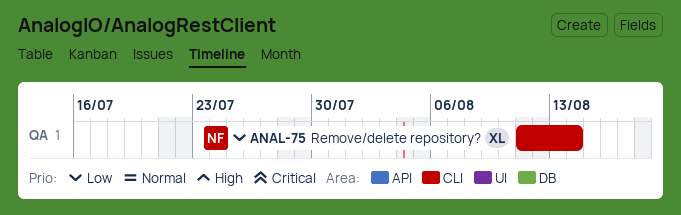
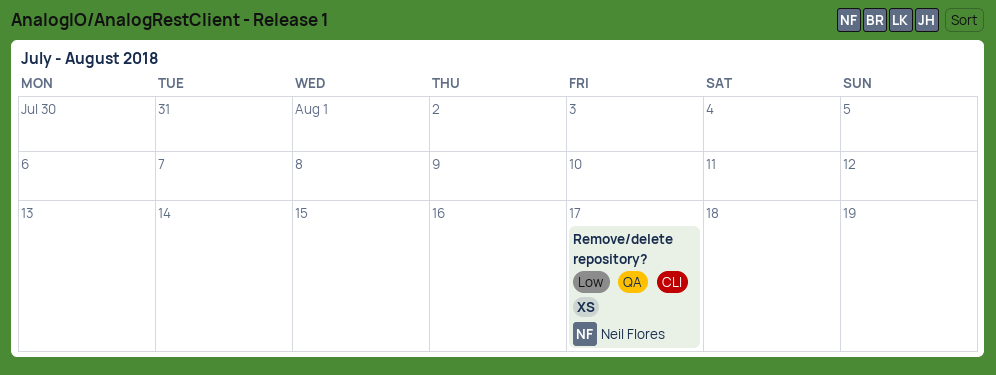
Remove/delete repository?, estimate: XL -> XS
Remove/delete repository?, due: Aug 14 -> Aug 17

